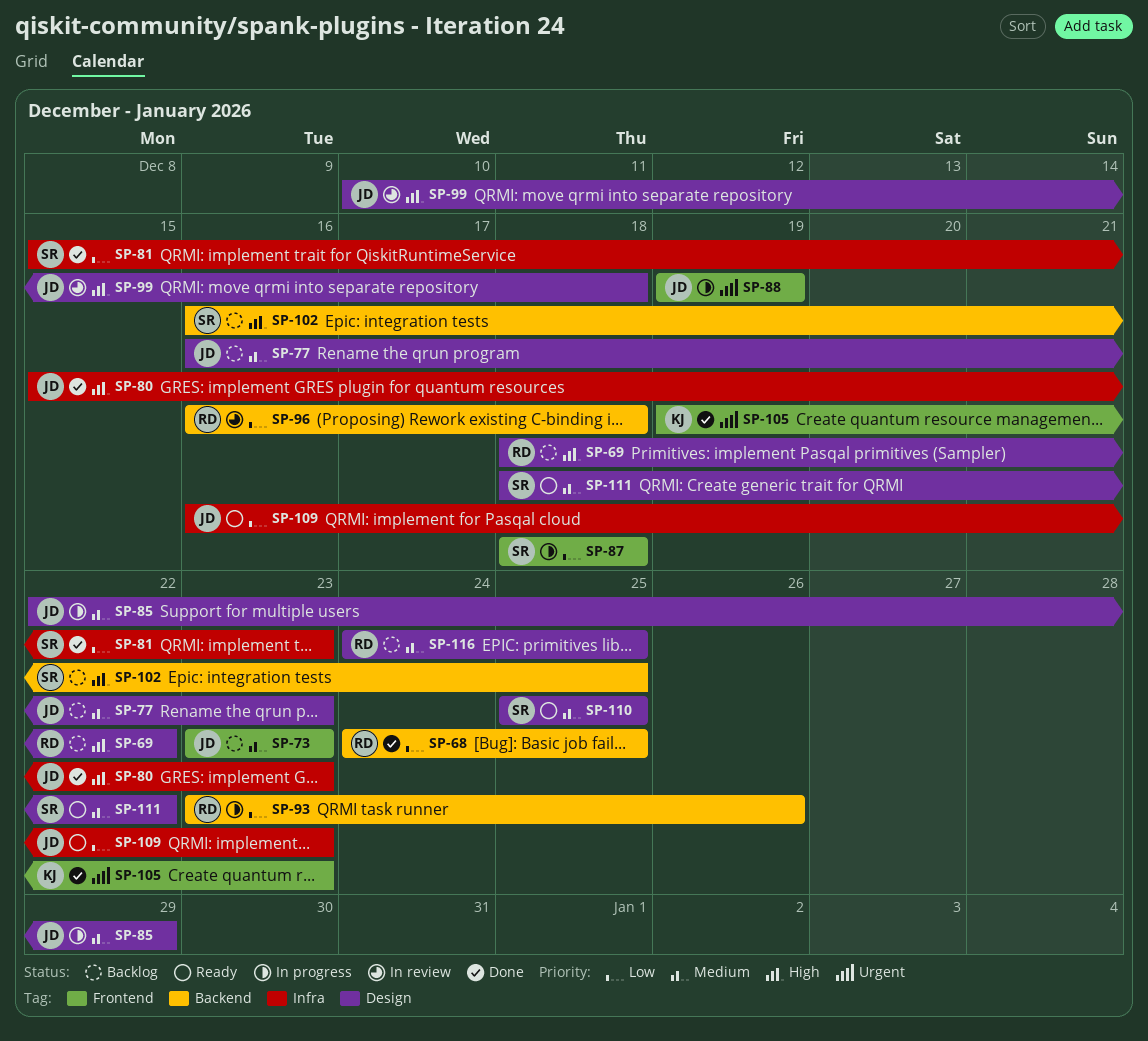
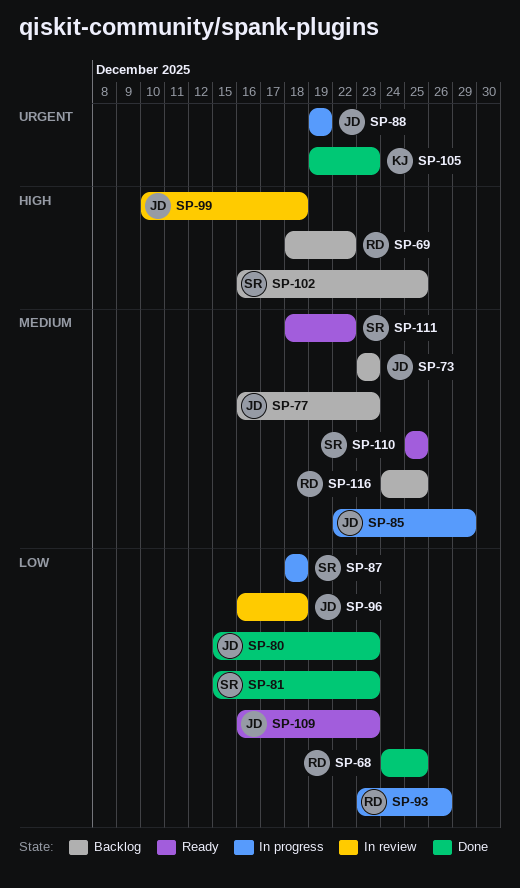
SP-80, priority: High -> Low
SP-96, owner: RD -> JD

